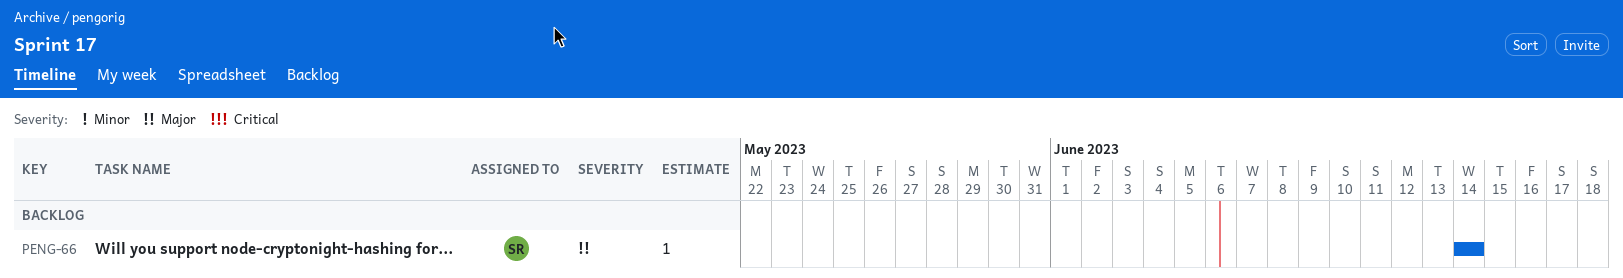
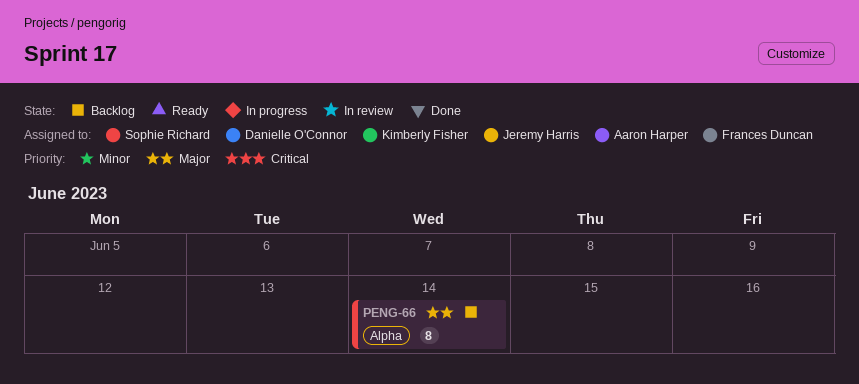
PENG-66, estimate: 1 -> 8

